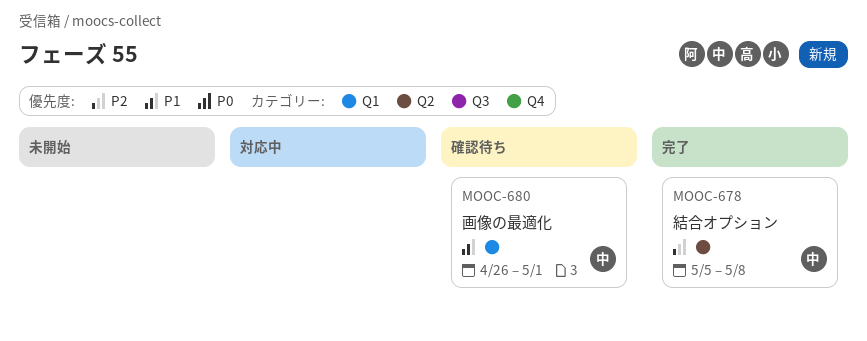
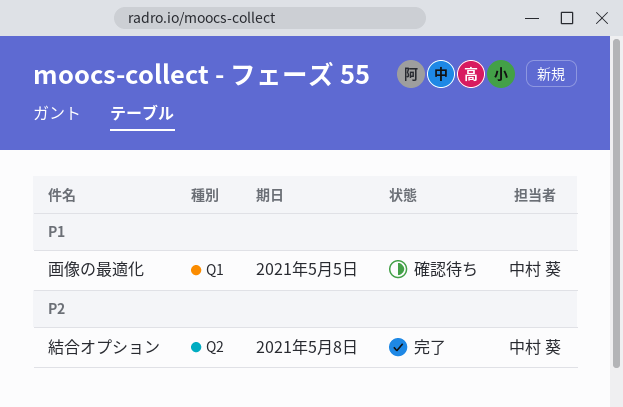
画像の最適化, due: May 1 -> May 5

